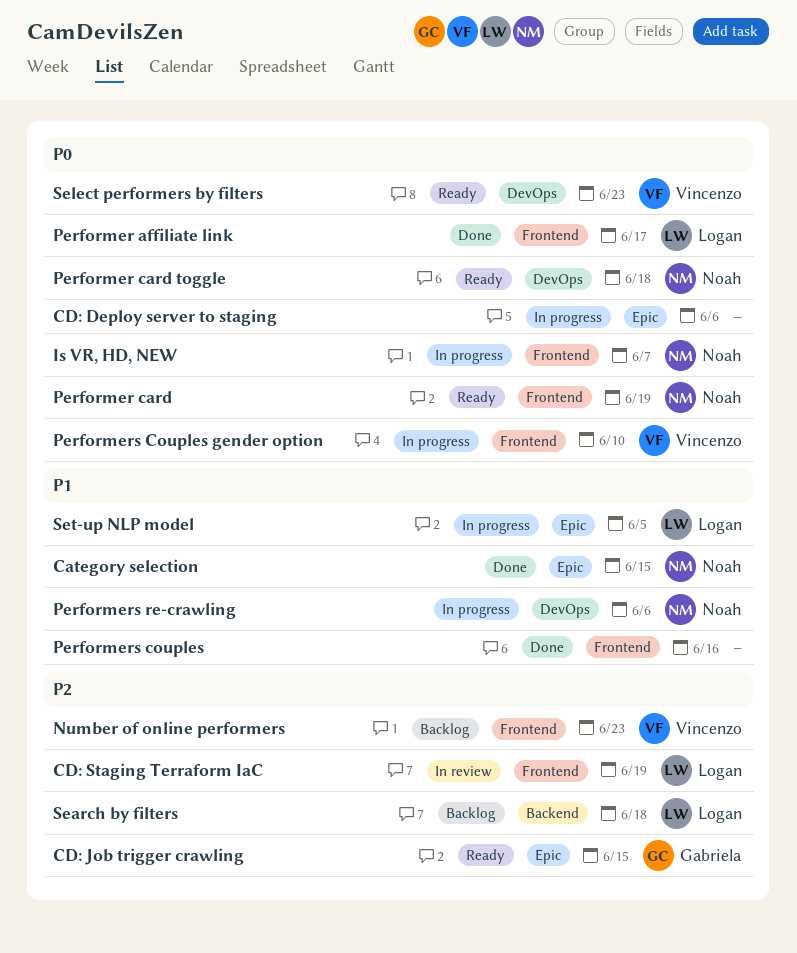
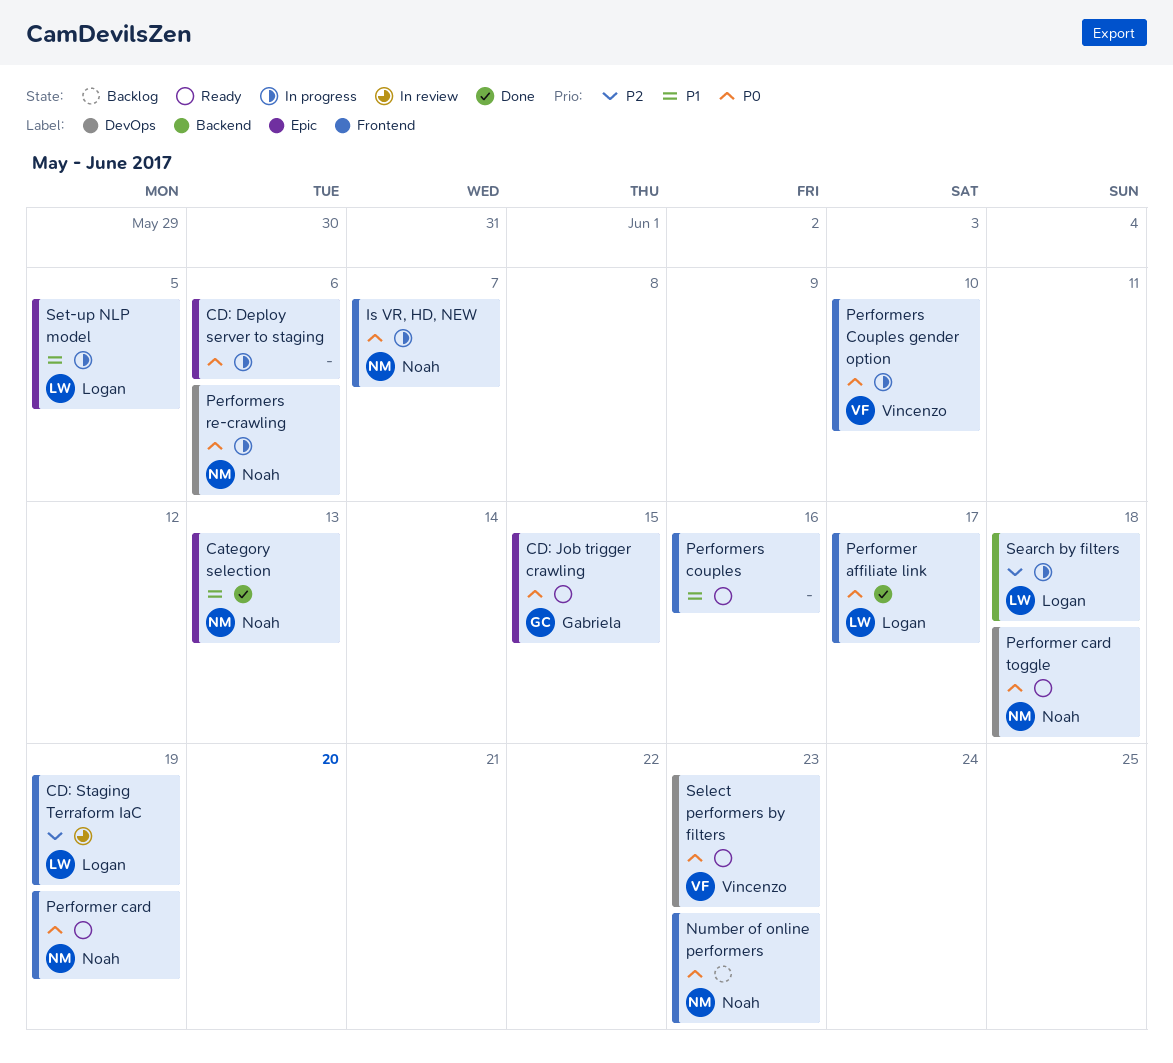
Category selection, due: Jun 15 -> Jun 13
CD: Job trigger crawling, priority: P2 -> P0
Number of online performers, owner: Vincenzo -> Noah
Number of online performers, priority: P2 -> P0
Performers couples, status: Done -> Ready
Performers re-crawling, priority: P1 -> P0
Search by filters, status: Backlog -> In progress

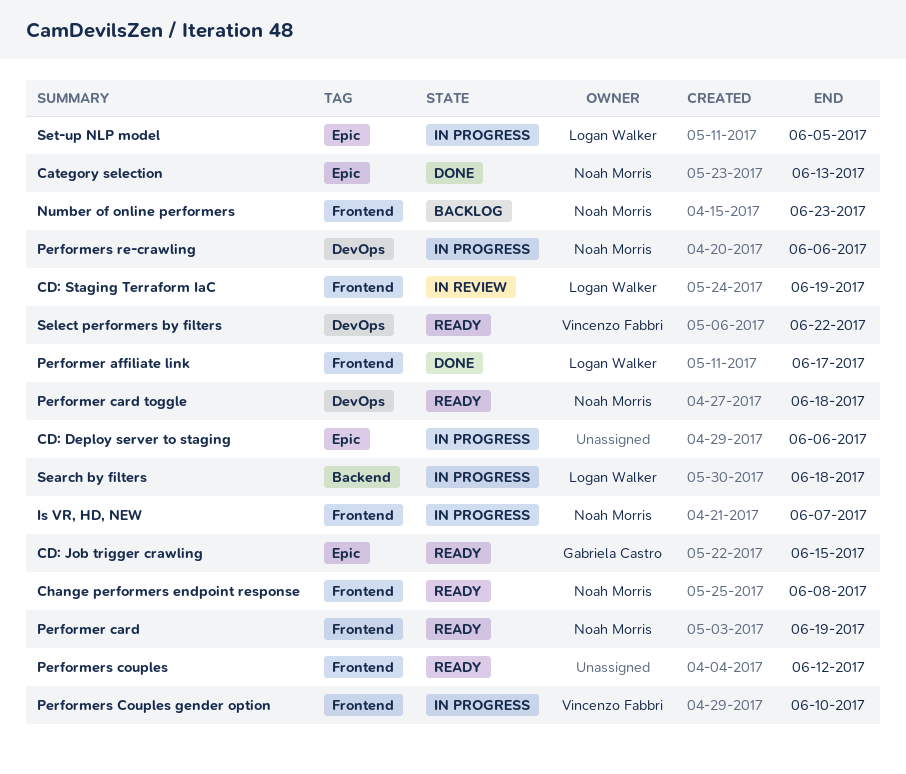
Change performers endpoint response: none -> present
Performers couples, due: Jun 16 -> Jun 12
Select performers by filters, due: Jun 23 -> Jun 22

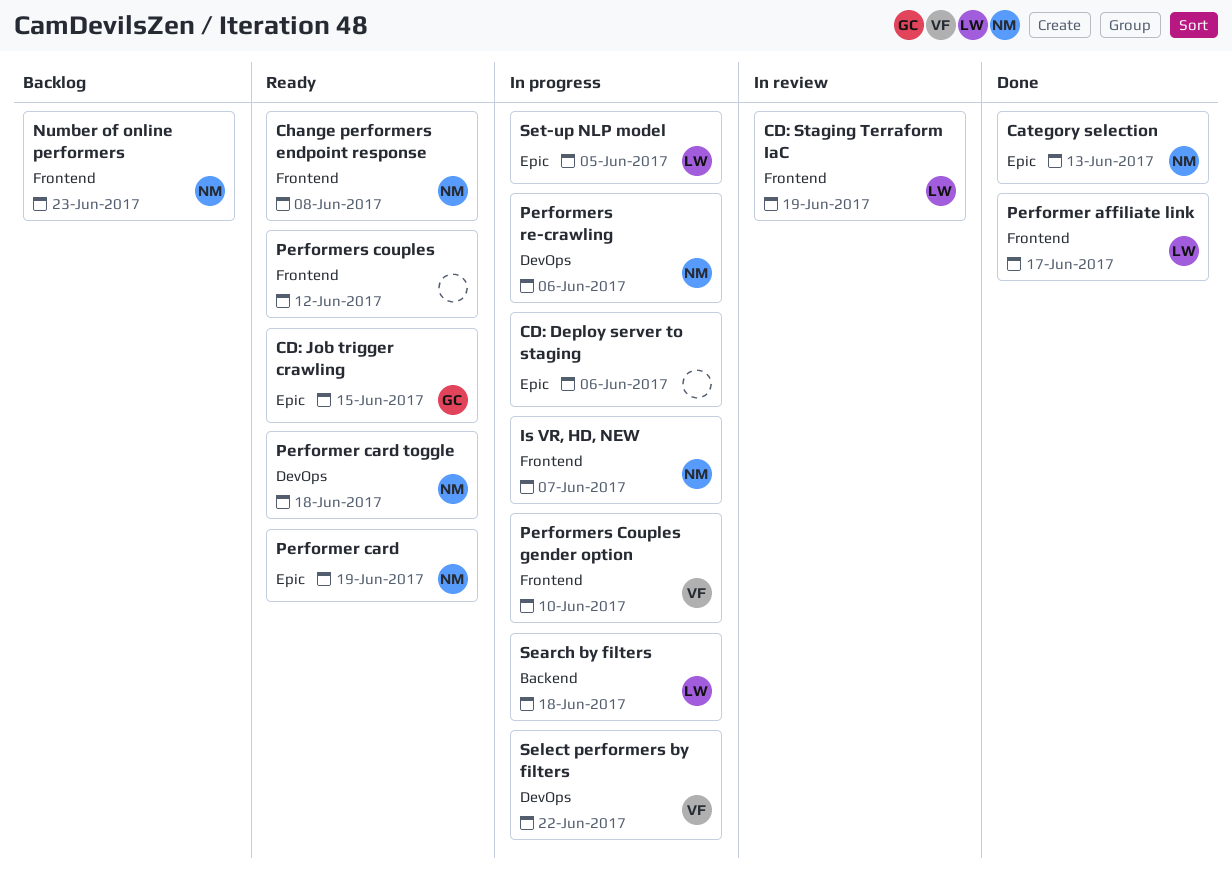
Performer card, label: Frontend -> Epic
Select performers by filters, status: Ready -> In progress

